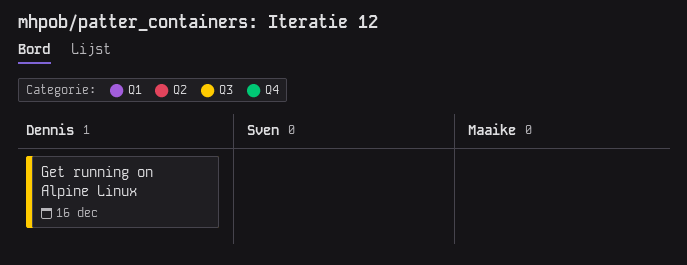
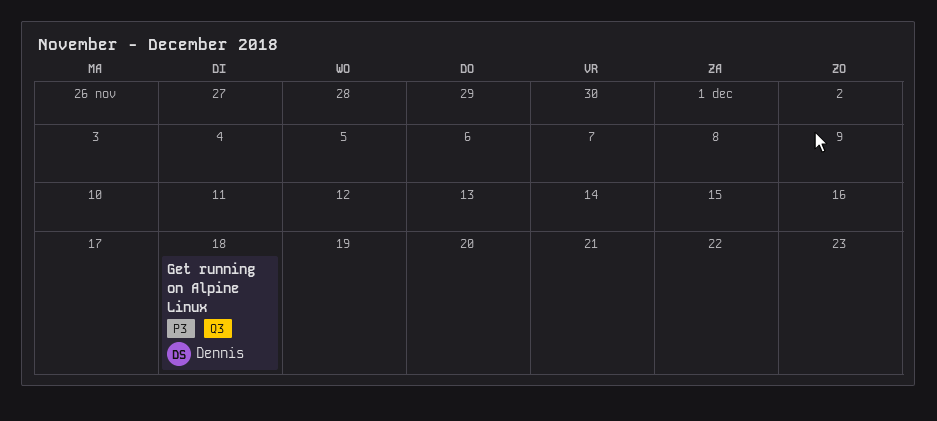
Get running on Alpine Linux, due: Dec 16 -> Dec 18

